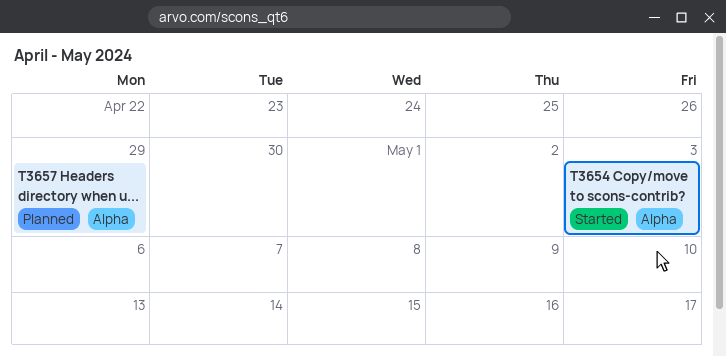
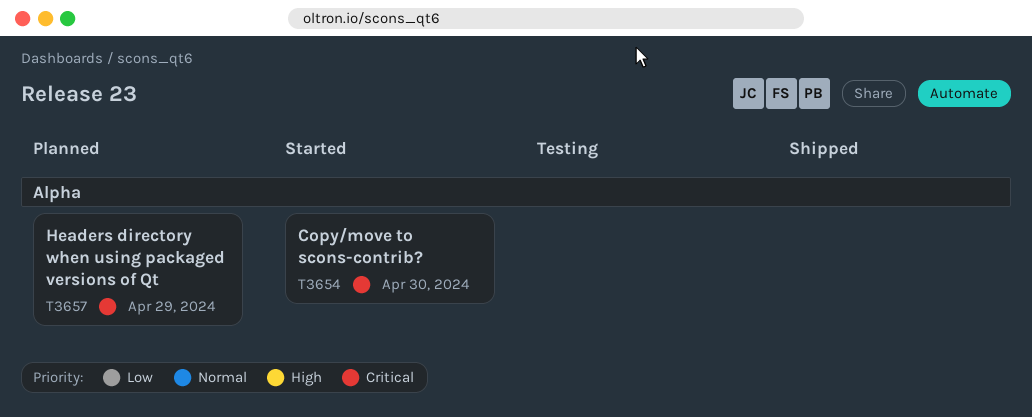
T3654, due: May 3 -> Apr 30

